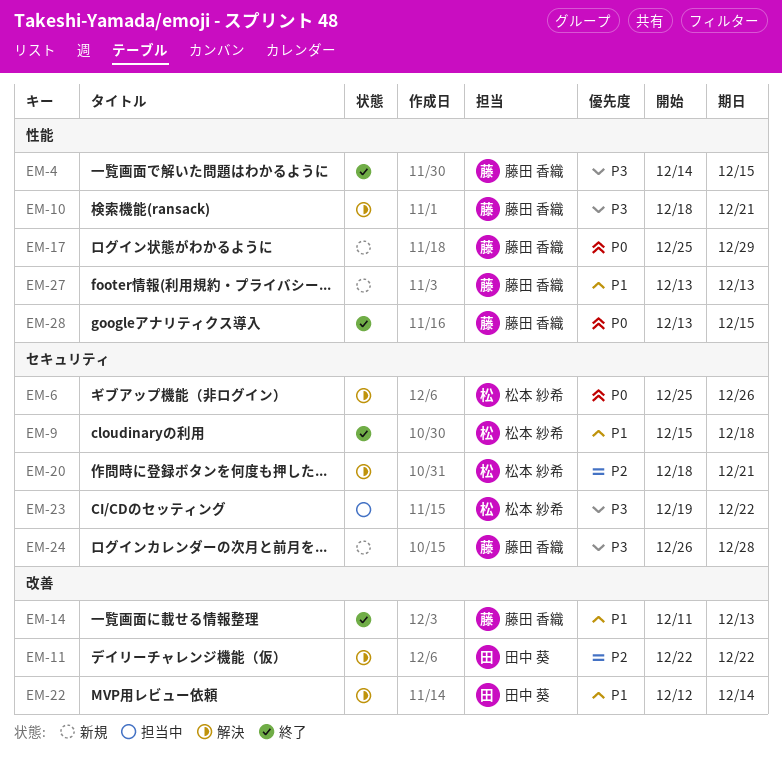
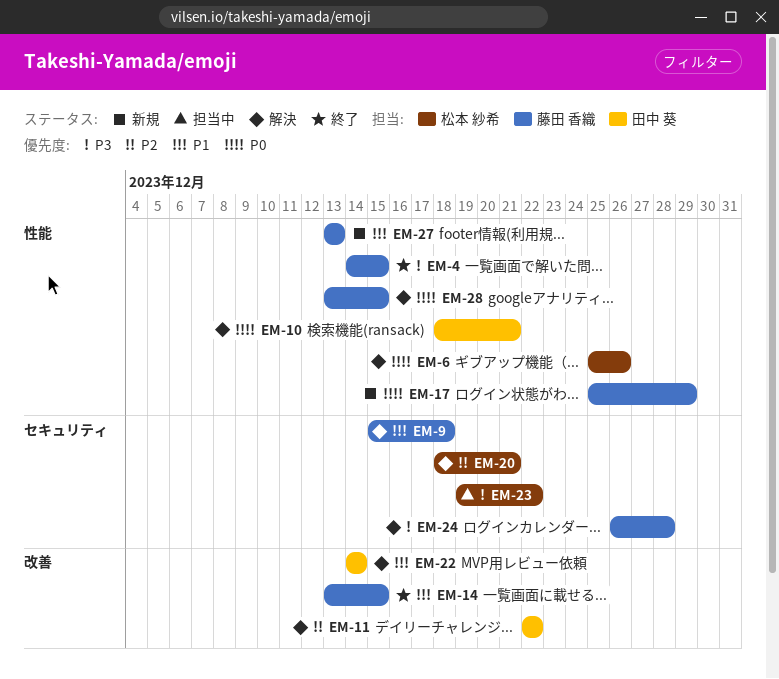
EM-6, label: セキュリティ -> 性能
EM-9, status: 終了 -> 解決
EM-9, owner: 松本 紗希 -> 藤田 香織
EM-10, owner: 藤田 香織 -> 田中 葵
EM-10, priority: P3 -> P0
EM-14, start: Dec 11 -> Dec 13
EM-14, due: Dec 13 -> Dec 15
EM-22, start: Dec 12 -> Dec 14
EM-24, status: 新規 -> 解決
EM-28, status: 終了 -> 解決

